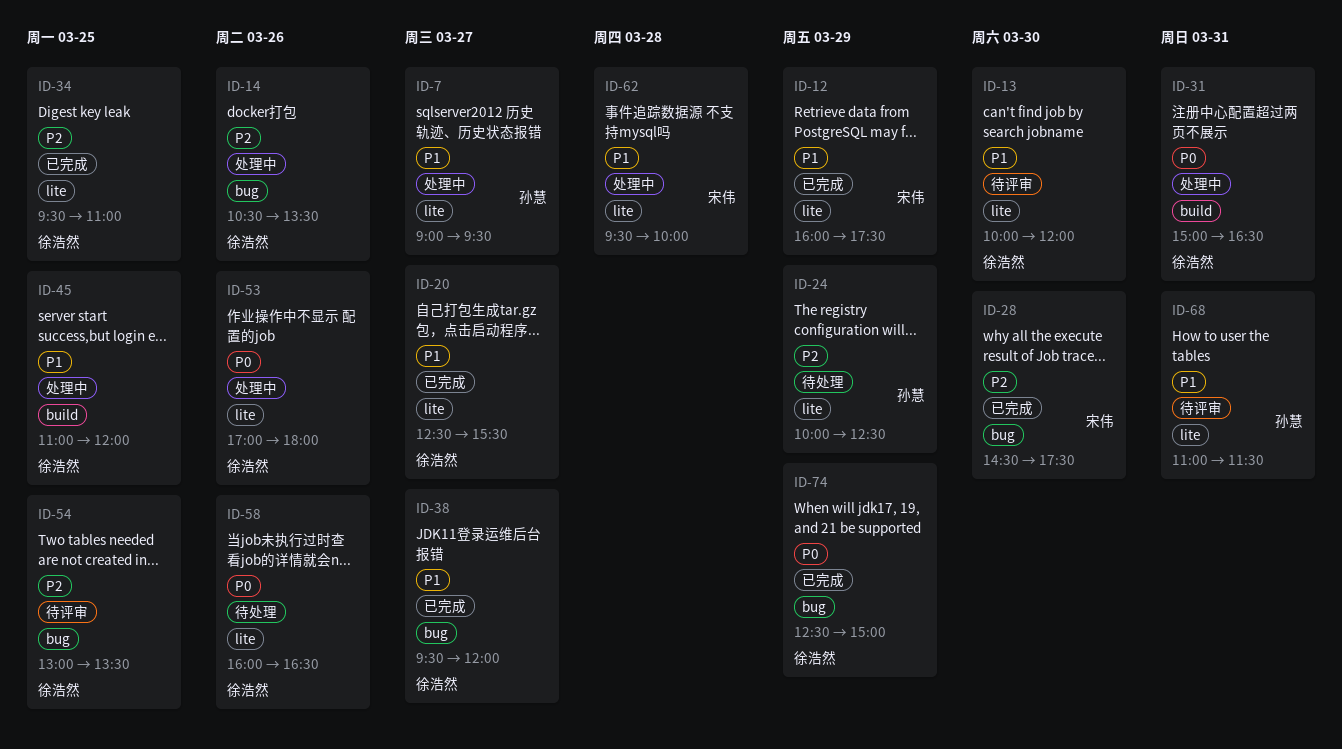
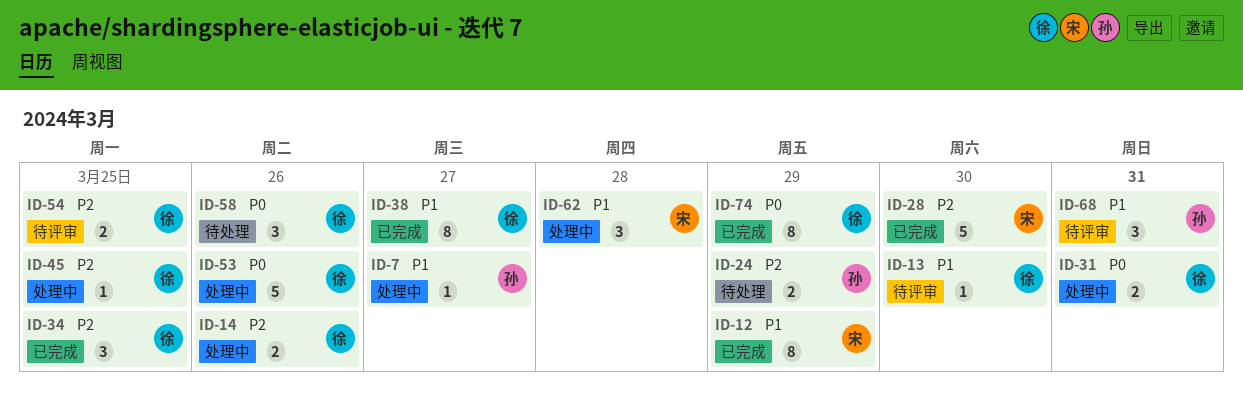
ID-20: present -> none
ID-45, priority: P1 -> P2

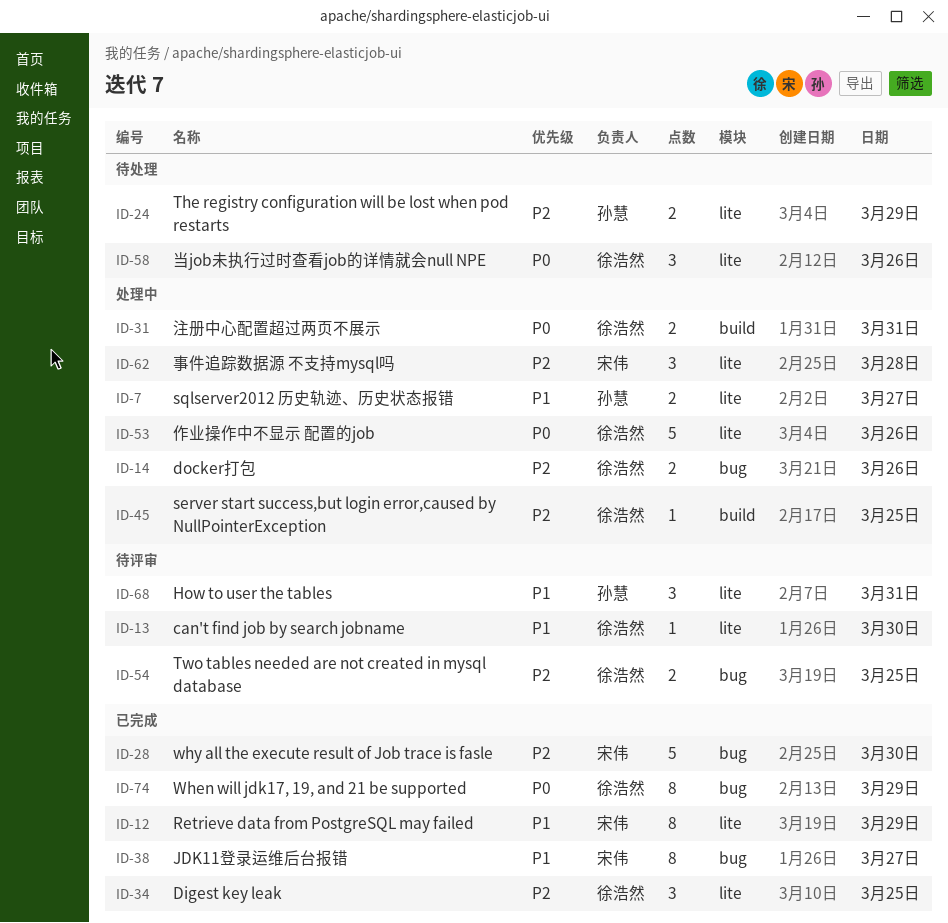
ID-7, estimate: 1 -> 2
ID-38, owner: 徐浩然 -> 宋伟
ID-62, priority: P1 -> P2

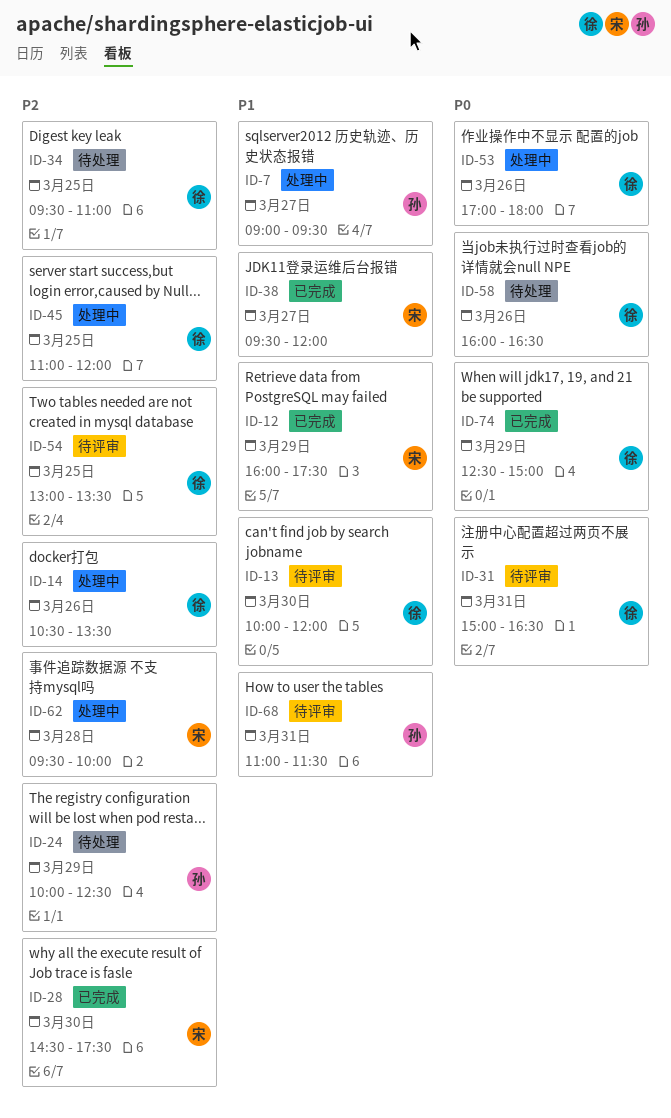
ID-31, status: 处理中 -> 待评审
ID-34, status: 已完成 -> 待处理

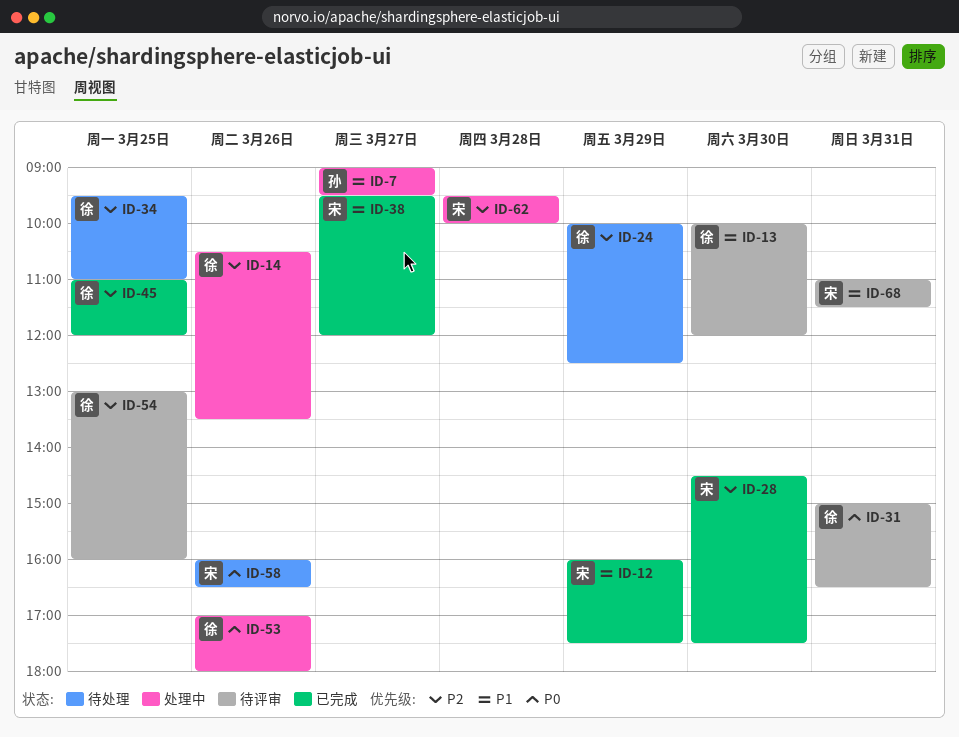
ID-24, owner: 孙 -> 徐
ID-45, status: 处理中 -> 已完成
ID-54, ends: 13:30 -> 16:00
ID-58, owner: 徐 -> 宋
ID-68, owner: 孙 -> 宋
ID-74: present -> none

